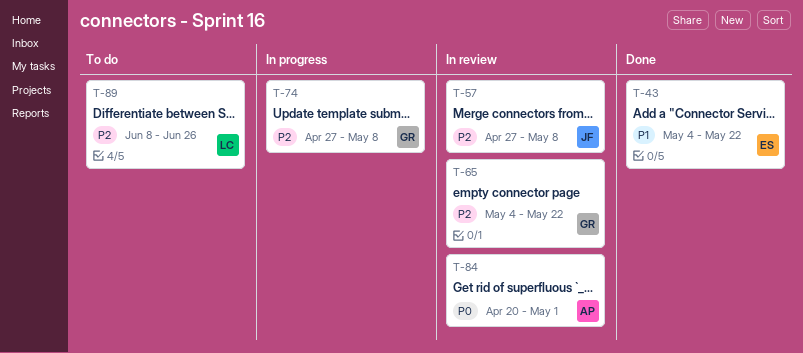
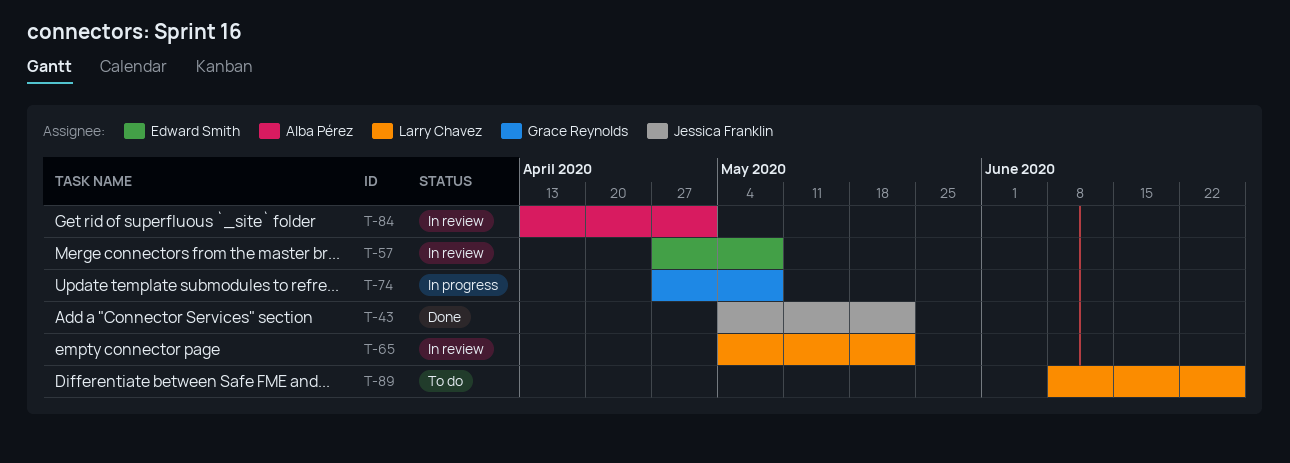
T-43, owner: Edward Smith -> Jessica Franklin
T-57, owner: Jessica Franklin -> Edward Smith
T-65, owner: Grace Reynolds -> Larry Chavez
T-84, start: Apr 20 -> Apr 13

